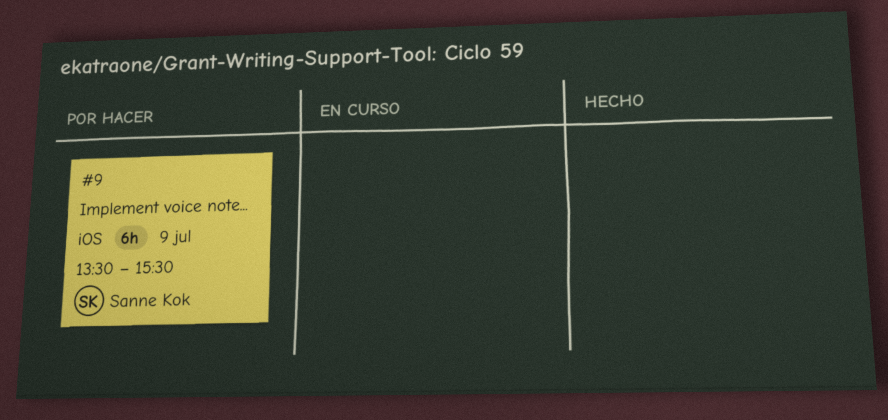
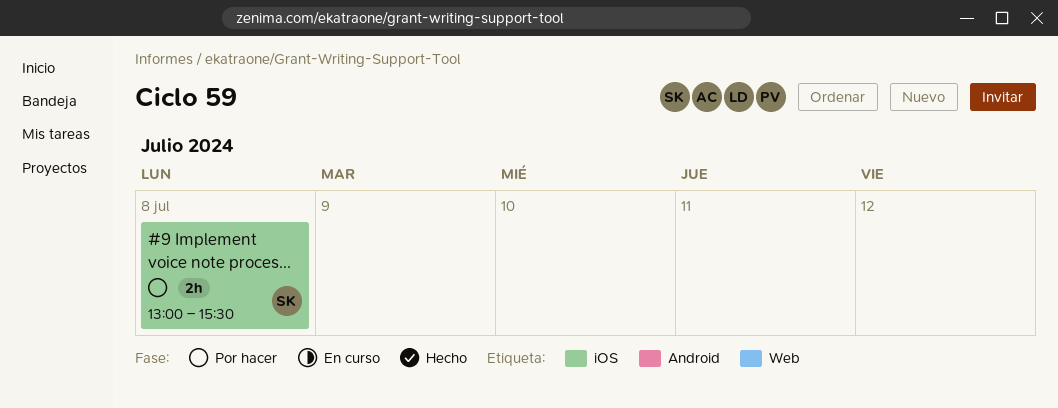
#9, estimate: 6h -> 2h
#9, day: Jul 9 -> Jul 8
#9, begins: 13:30 -> 13:00

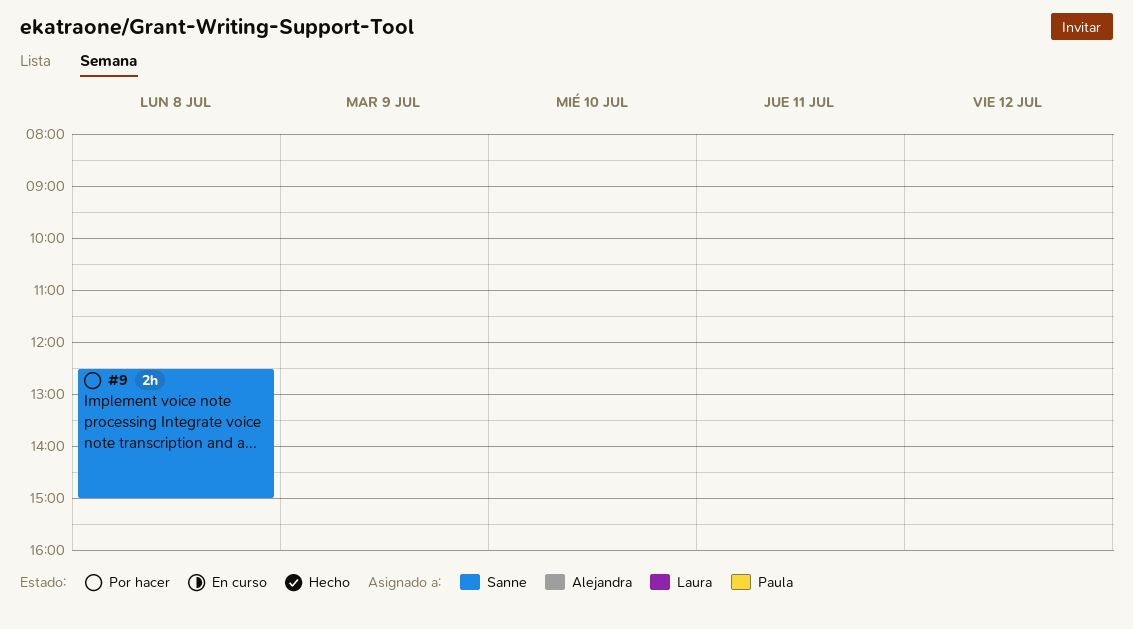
#9, begins: 13:00 -> 12:30
#9, ends: 15:30 -> 15:00

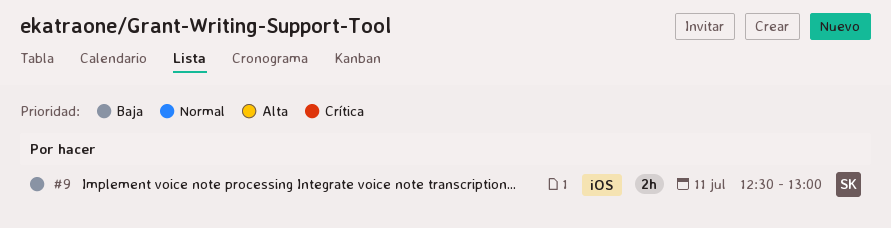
#9, day: Jul 8 -> Jul 11
#9, ends: 15:00 -> 13:00

